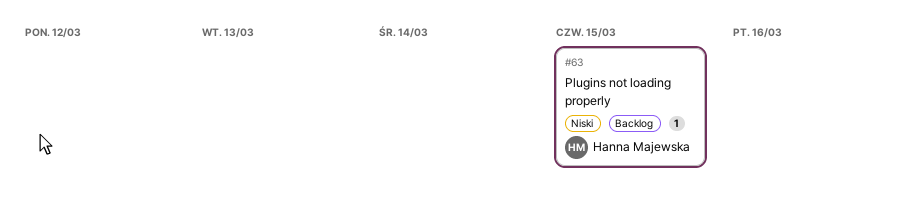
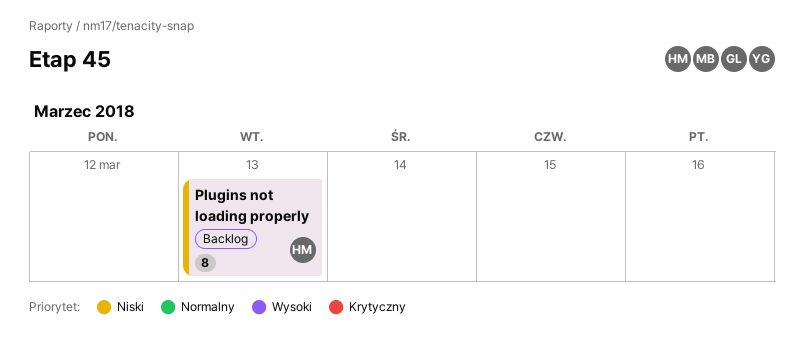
Plugins not loading properly, estimate: 1 -> 8
Plugins not loading properly, due: Mar 15 -> Mar 13

